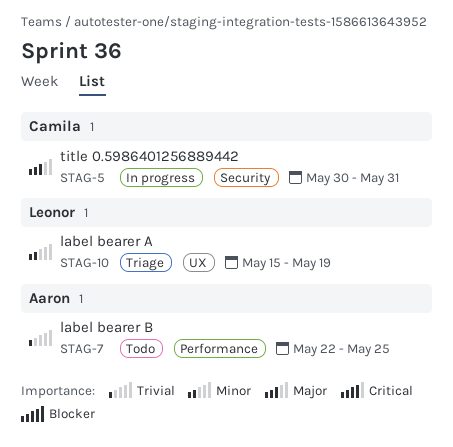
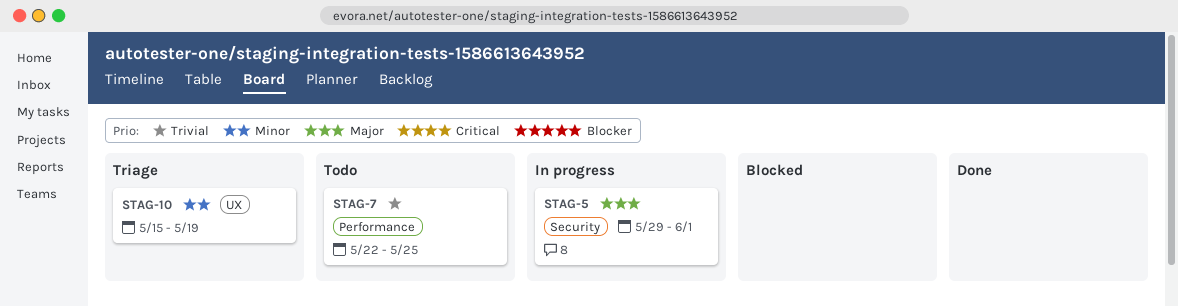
STAG-5, start: May 30 -> May 29
STAG-5, due: May 31 -> Jun 1

